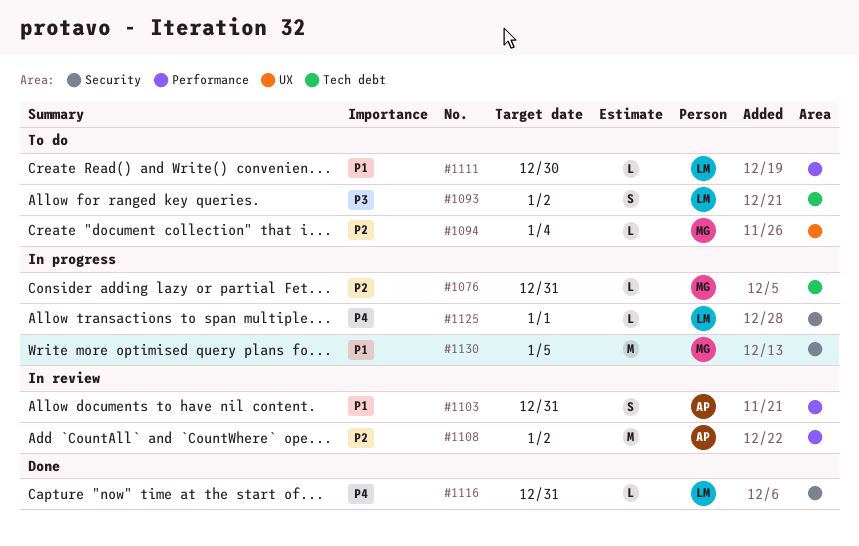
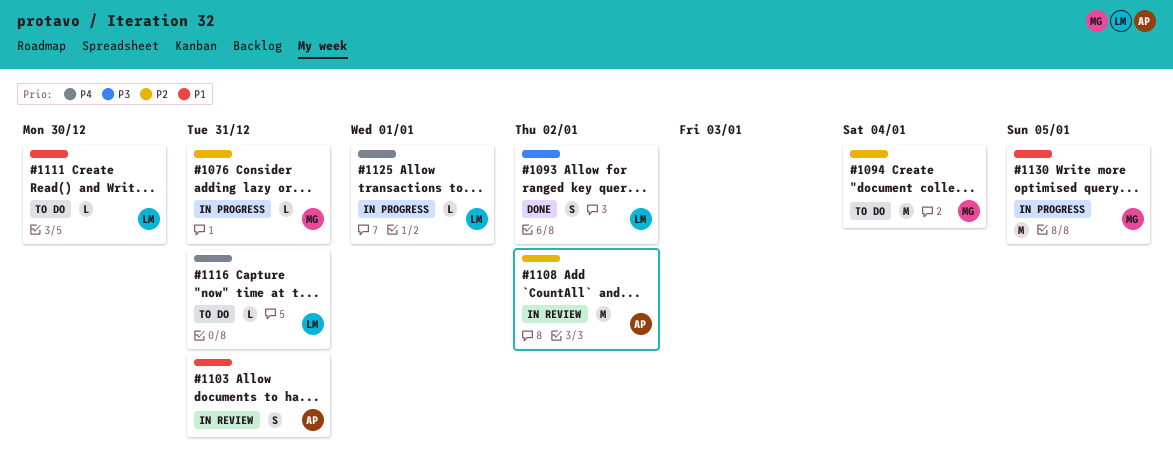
#1093, status: To do -> Done
#1094, estimate: L -> M
#1116, status: Done -> To do

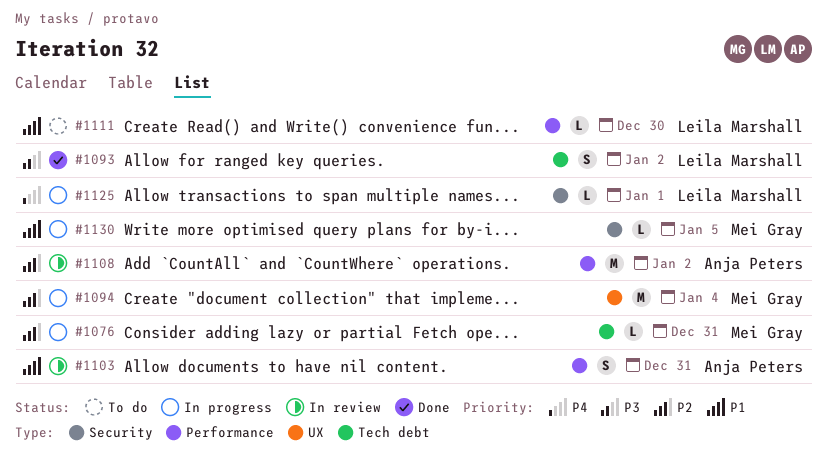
#1094, status: To do -> In progress
#1116: present -> none
#1130, estimate: M -> L

